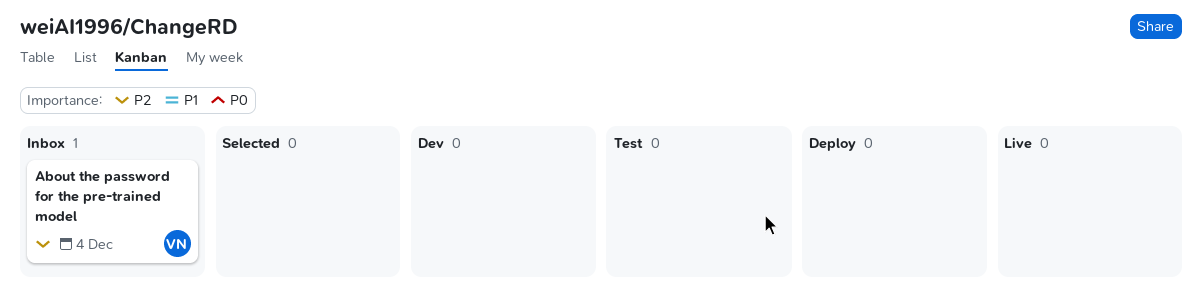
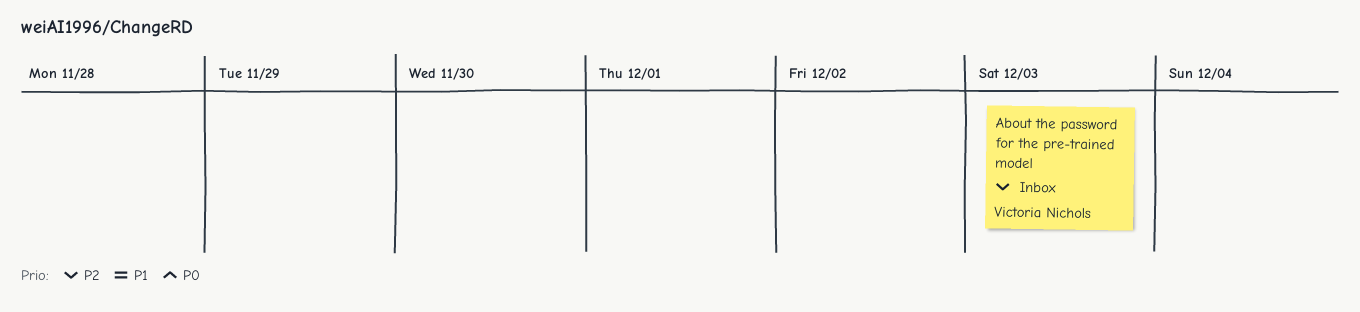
About the password for the pre-trained model, due: Dec 4 -> Dec 3

